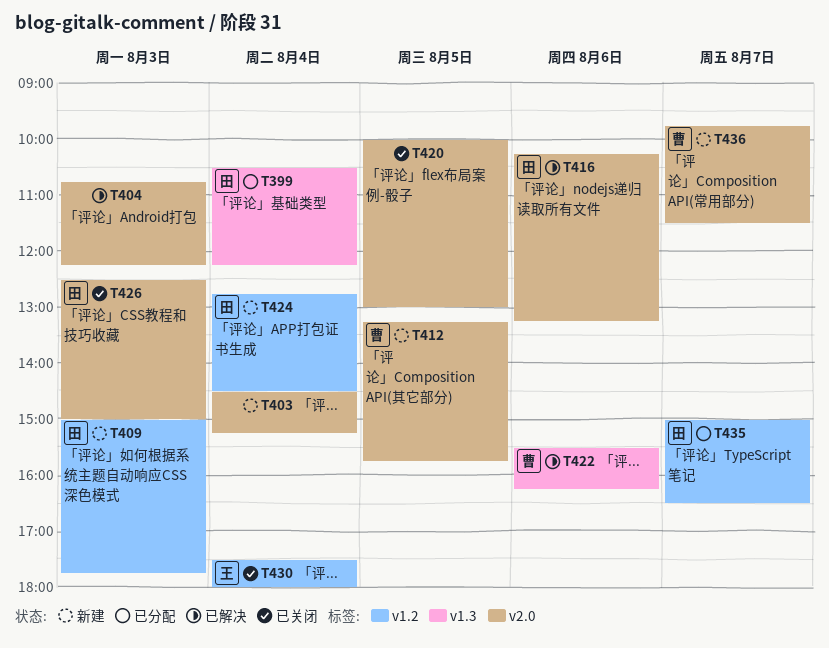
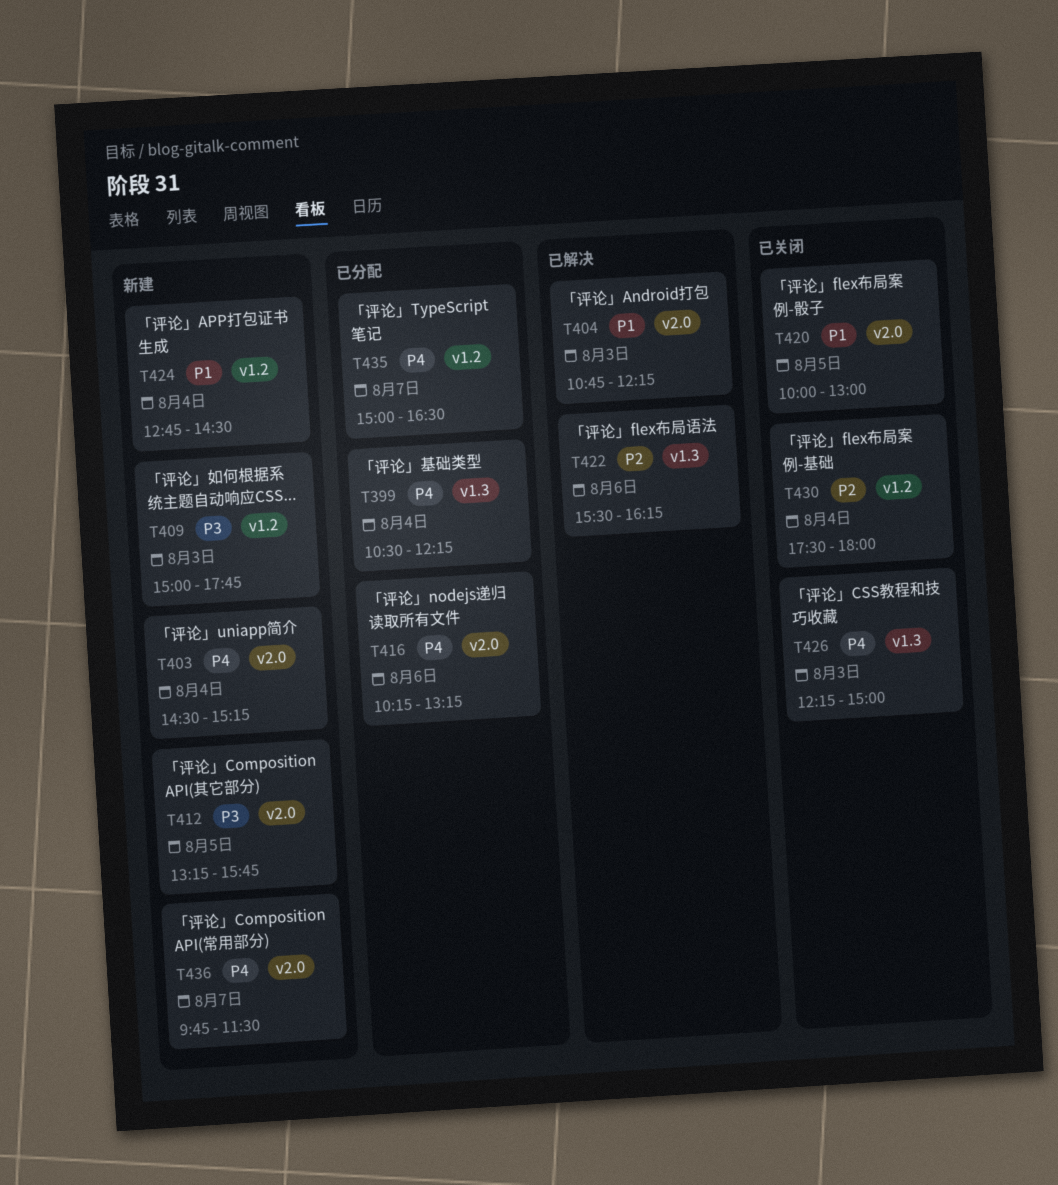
T416, status: 已解决 -> 已分配
T426, label: v2.0 -> v1.3
T426, begins: 12:30 -> 12:15

